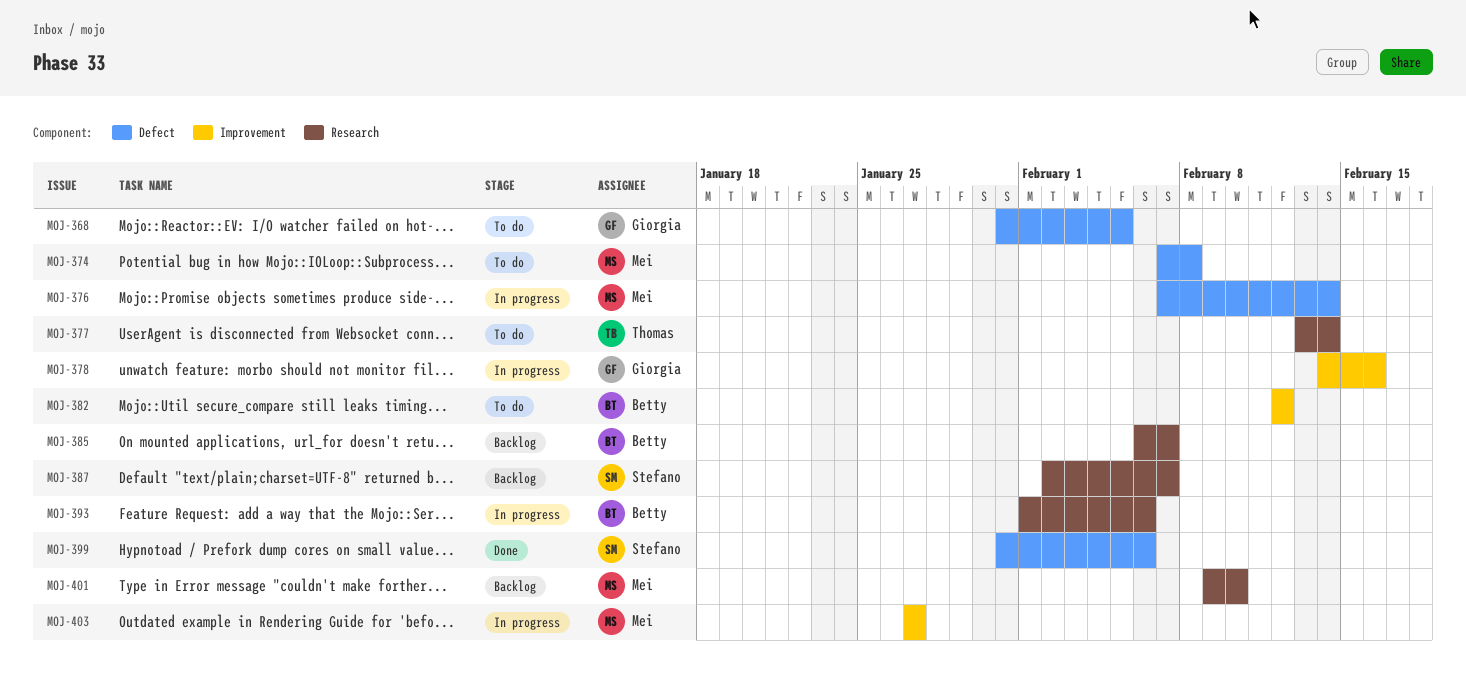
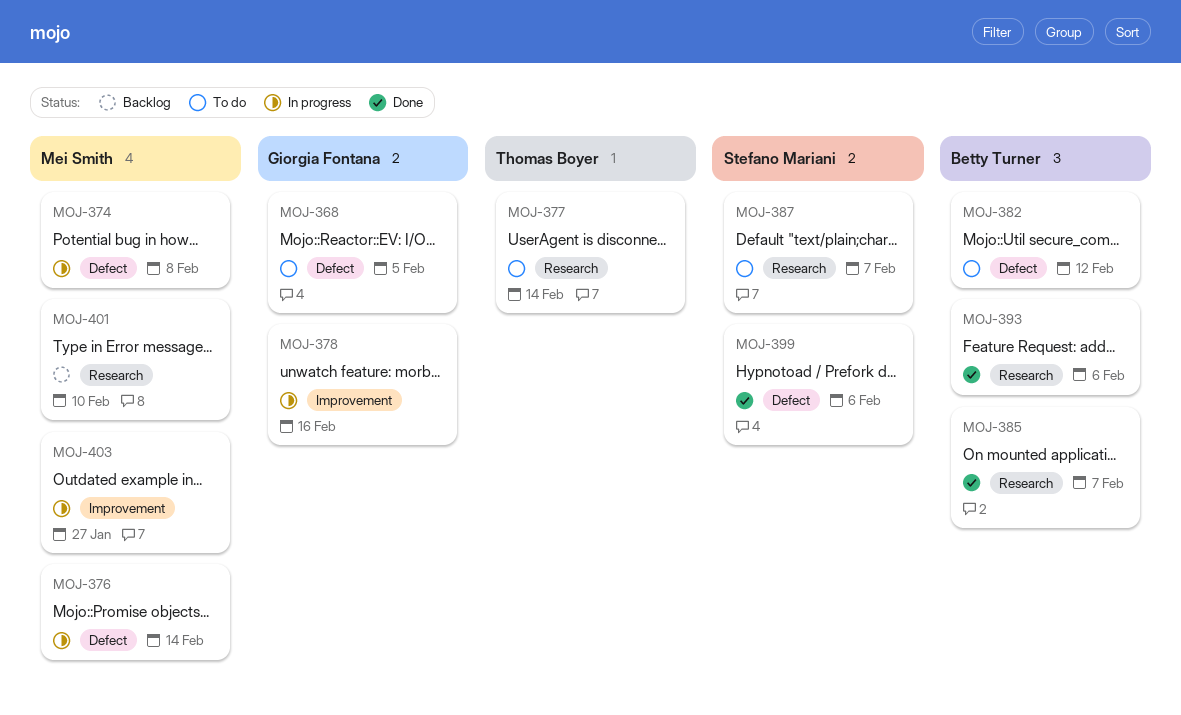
MOJ-374, status: To do -> In progress
MOJ-382, label: Improvement -> Defect
MOJ-385, status: Backlog -> Done
MOJ-387, status: Backlog -> To do
MOJ-393, status: In progress -> Done

